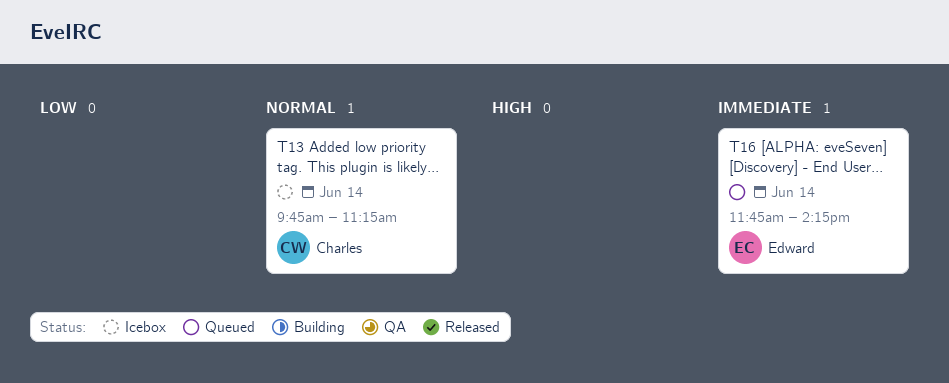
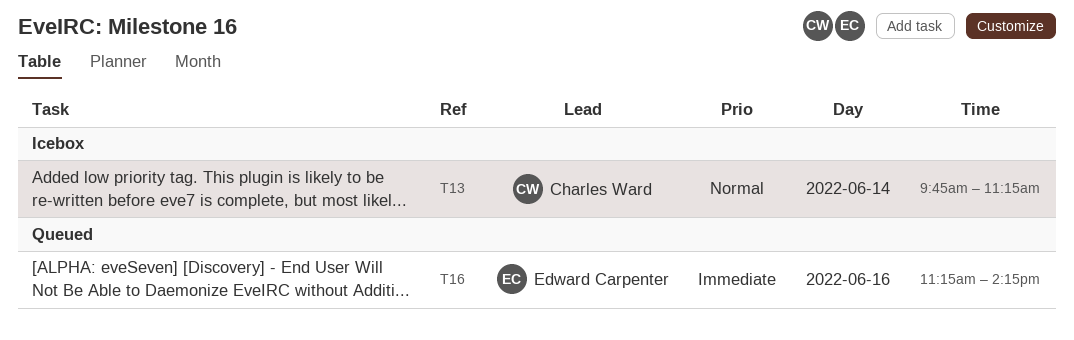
T16, day: Jun 14 -> Jun 16
T16, begins: 11:45 -> 11:15

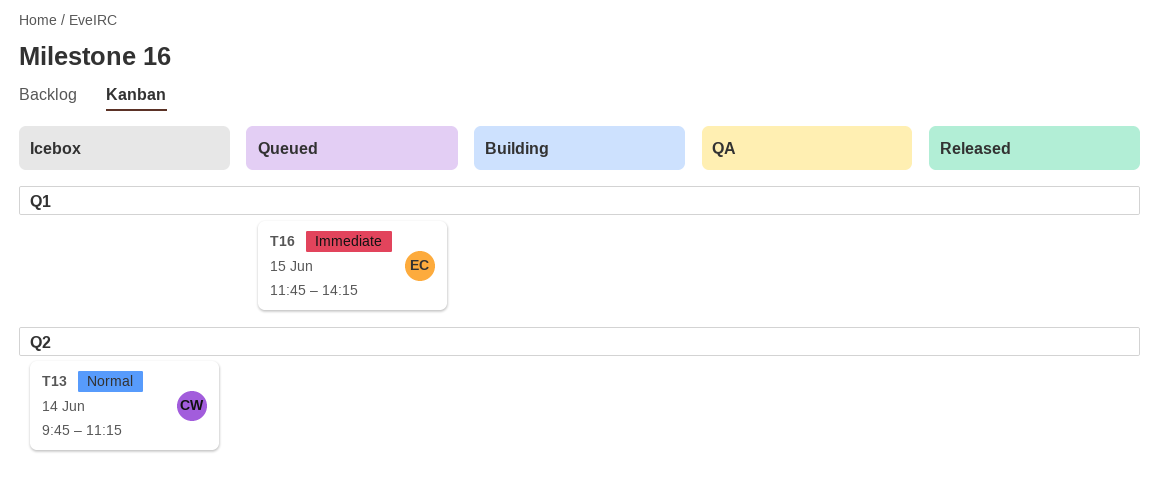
T16, day: Jun 16 -> Jun 15
T16, begins: 11:15 -> 11:45

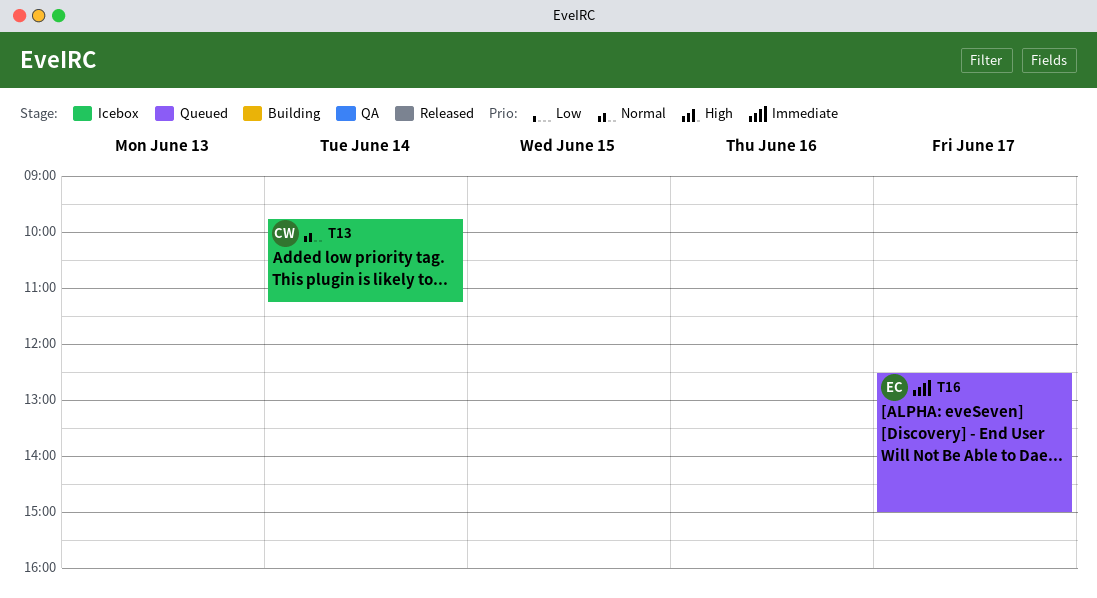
T16, day: Jun 15 -> Jun 17
T16, begins: 11:45 -> 12:30
T16, ends: 14:15 -> 15:00

